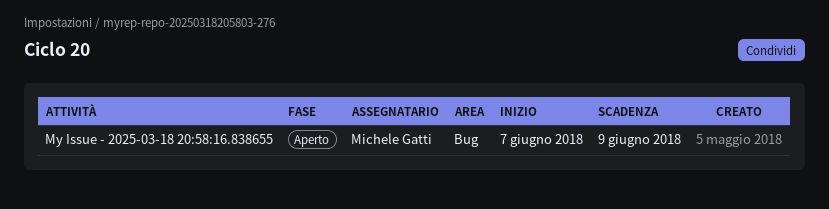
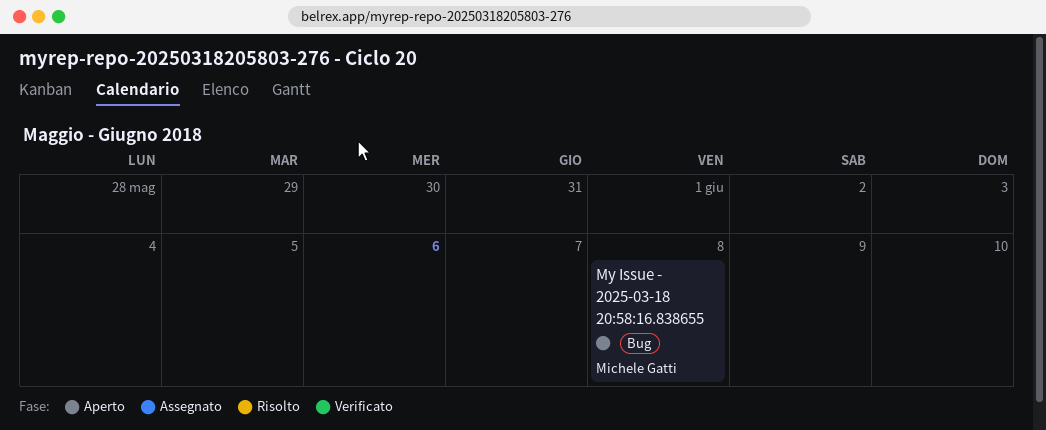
My Issue - 2025-03-18 20:58:16.838655, due: Jun 9 -> Jun 8

